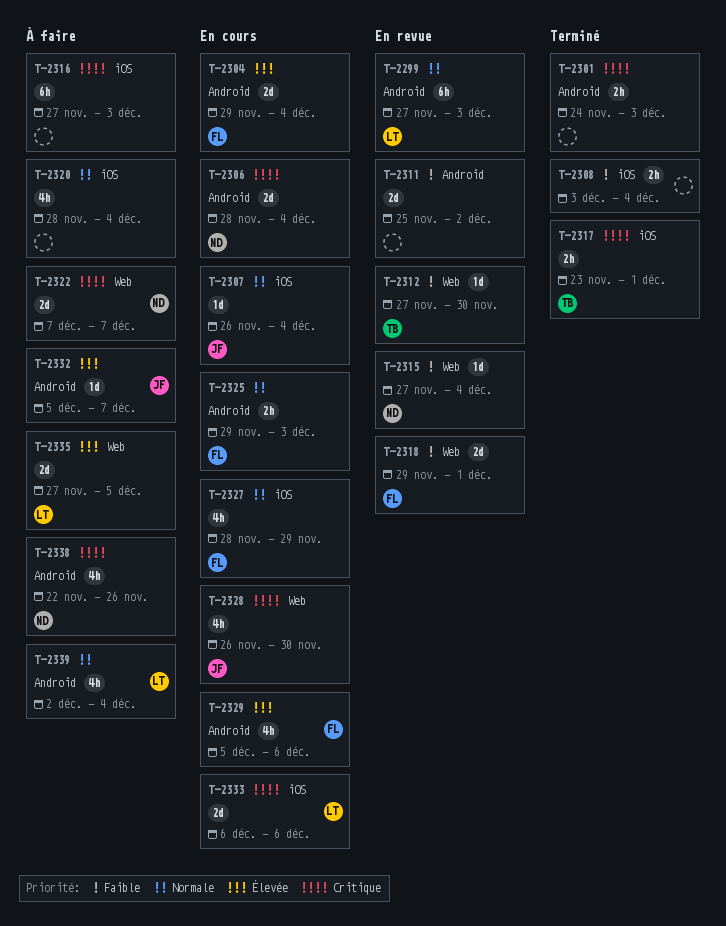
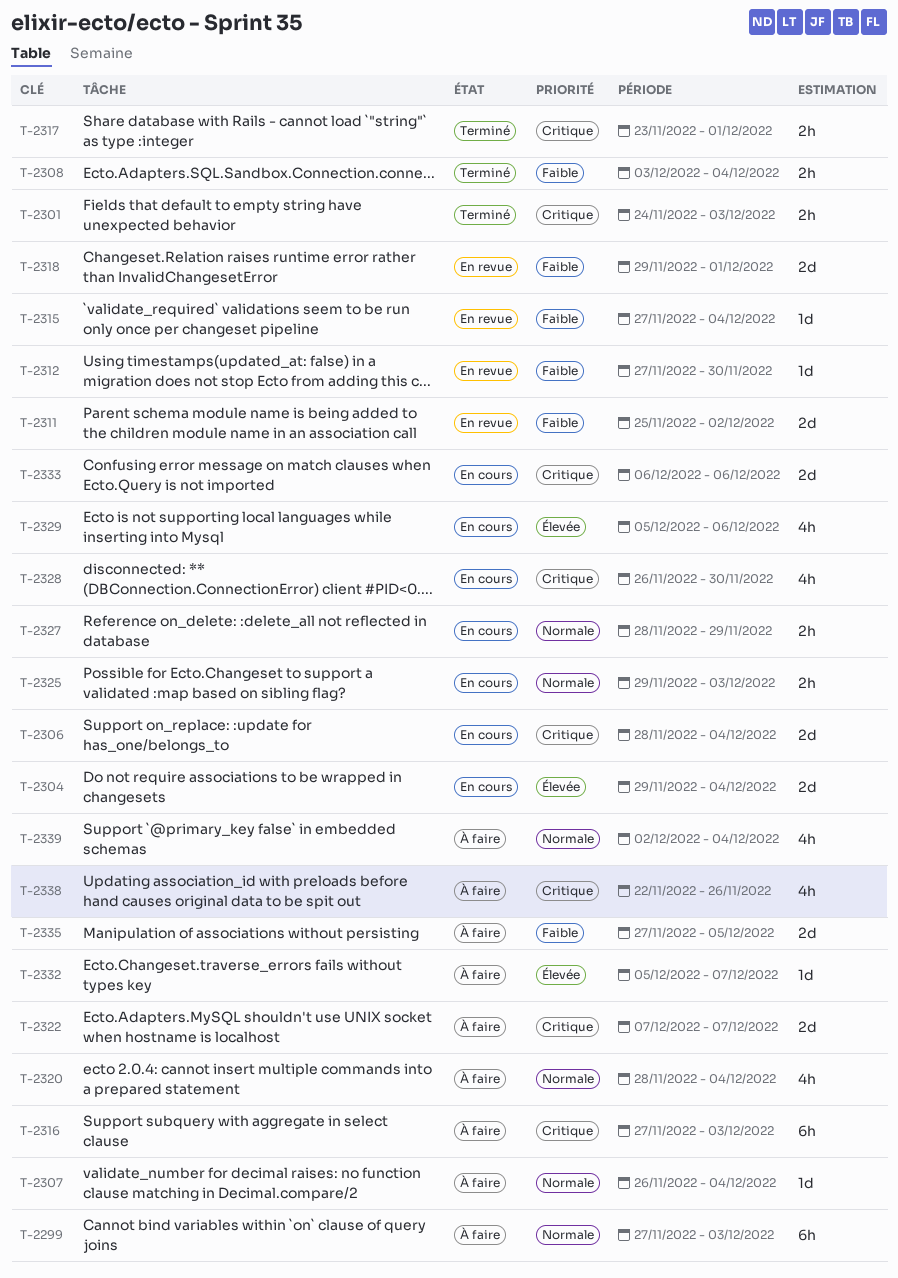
T-2299, status: En revue -> À faire
T-2307, status: En cours -> À faire
T-2327, estimate: 4h -> 2h
T-2335, priority: Élevée -> Faible

